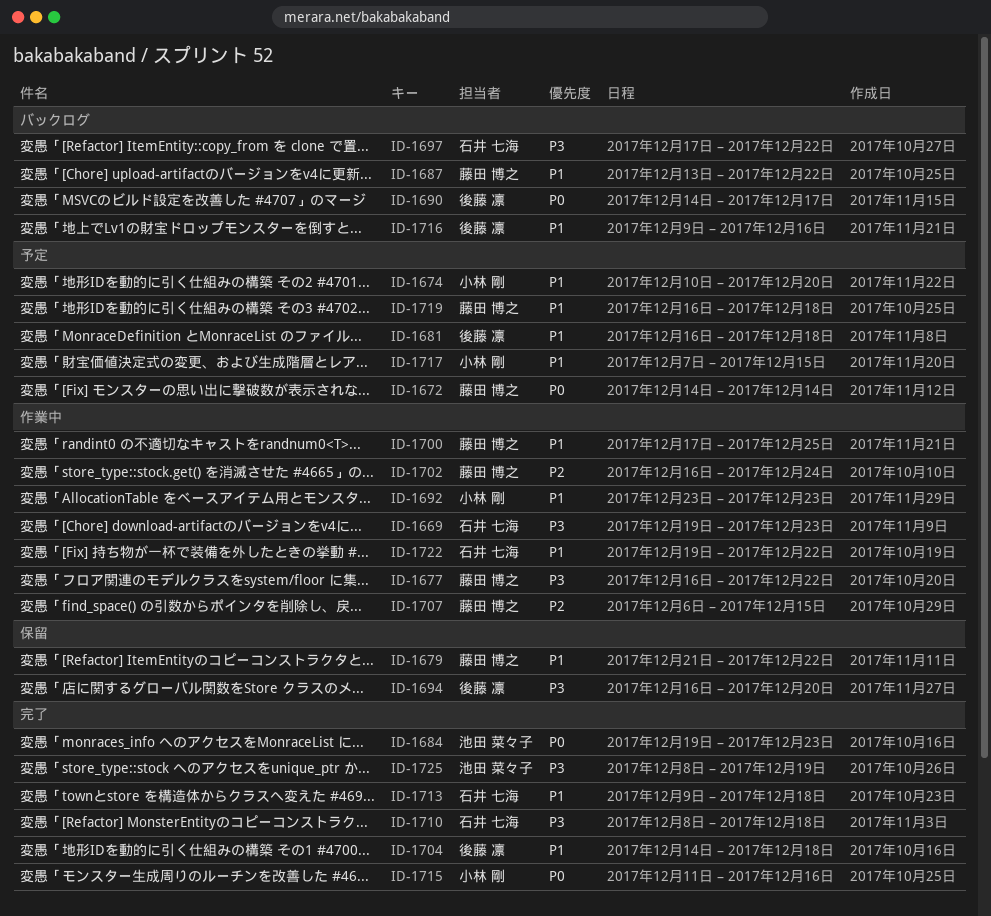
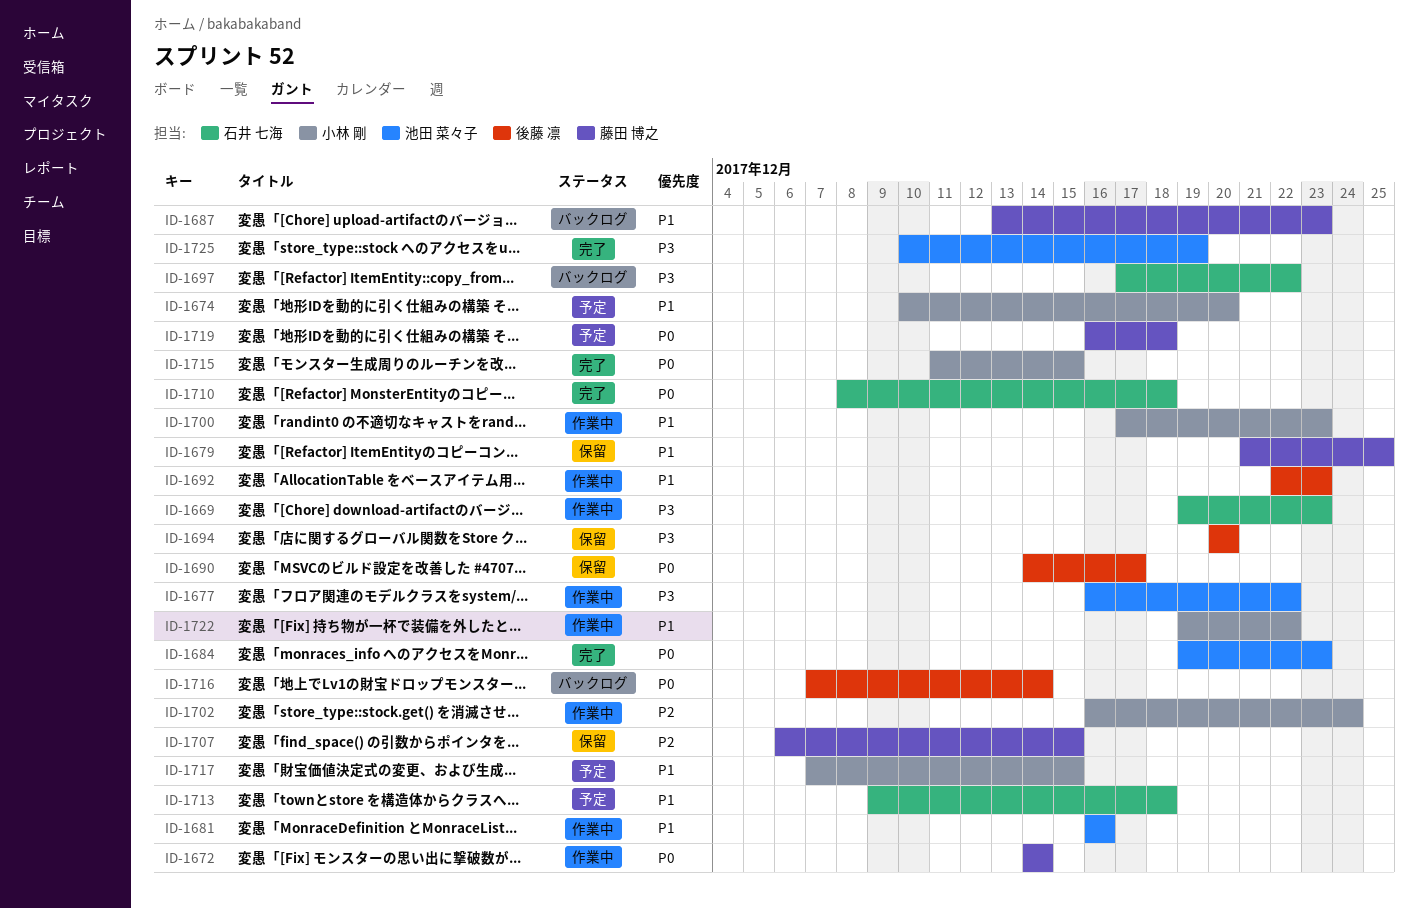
ID-1672, status: 予定 -> 作業中
ID-1677, owner: 藤田 博之 -> 池田 菜々子
ID-1679, due: Dec 22 -> Dec 25
ID-1681, status: 予定 -> 作業中
ID-1681, owner: 後藤 凛 -> 池田 菜々子
ID-1681, due: Dec 18 -> Dec 16
ID-1687, due: Dec 22 -> Dec 23
ID-1690, status: バックログ -> 保留
ID-1692, owner: 小林 剛 -> 後藤 凛
ID-1692, start: Dec 23 -> Dec 22
ID-1694, start: Dec 16 -> Dec 20
ID-1700, owner: 藤田 博之 -> 小林 剛
ID-1700, due: Dec 25 -> Dec 23
ID-1702, owner: 藤田 博之 -> 小林 剛
ID-1704: present -> none
ID-1707, status: 作業中 -> 保留
ID-1710, priority: P3 -> P0
ID-1713, status: 完了 -> 予定
ID-1715, due: Dec 16 -> Dec 15
ID-1716, priority: P1 -> P0
ID-1716, start: Dec 9 -> Dec 7
ID-1716, due: Dec 16 -> Dec 14
ID-1719, priority: P1 -> P0
ID-1722, owner: 石井 七海 -> 小林 剛
ID-1725, start: Dec 8 -> Dec 10

